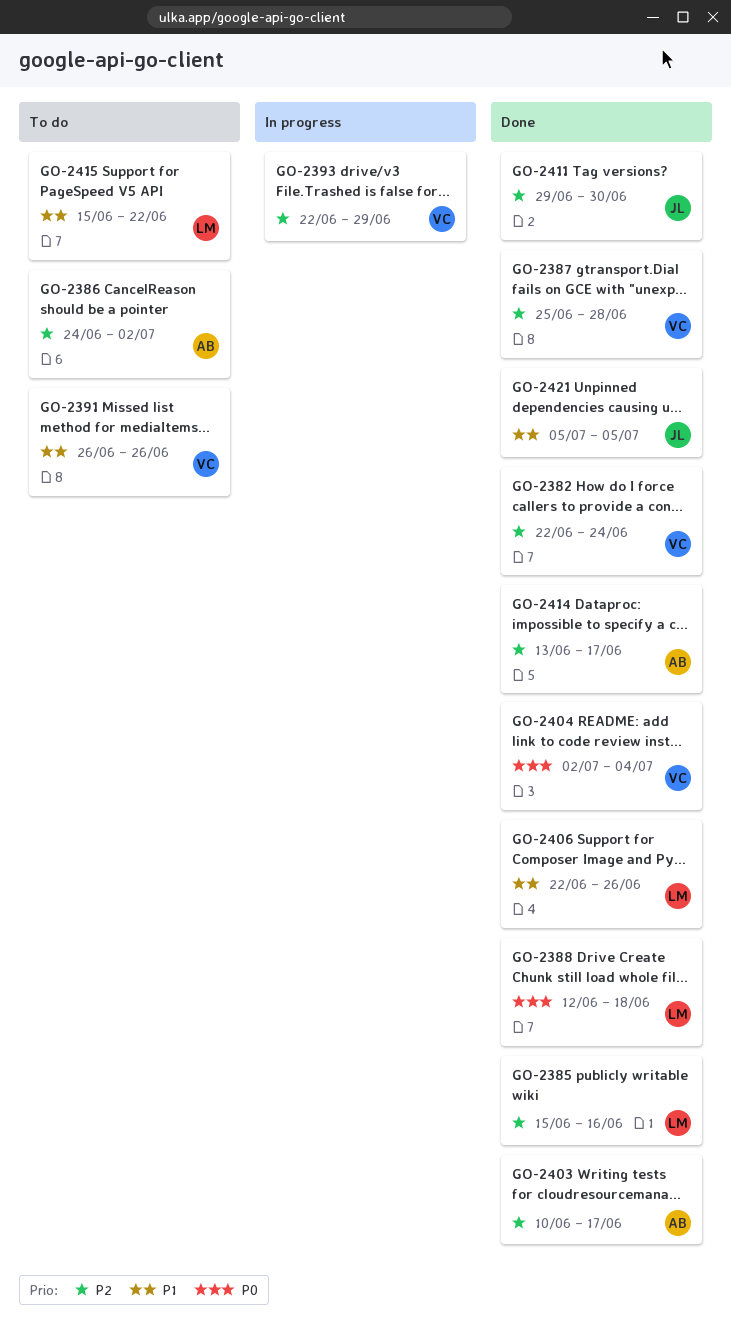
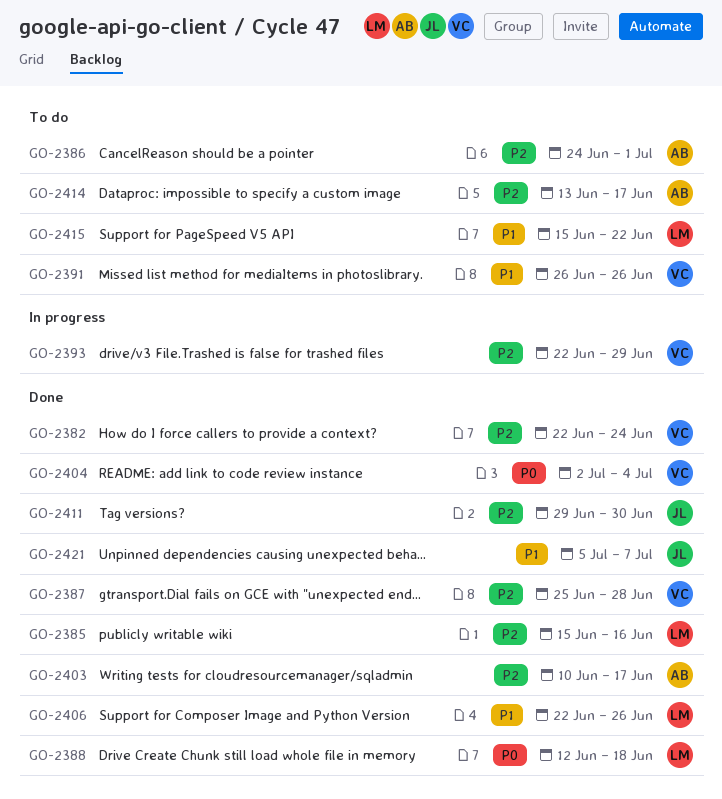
GO-2386, due: Jul 2 -> Jul 1
GO-2414, status: Done -> To do
GO-2421, due: Jul 5 -> Jul 7

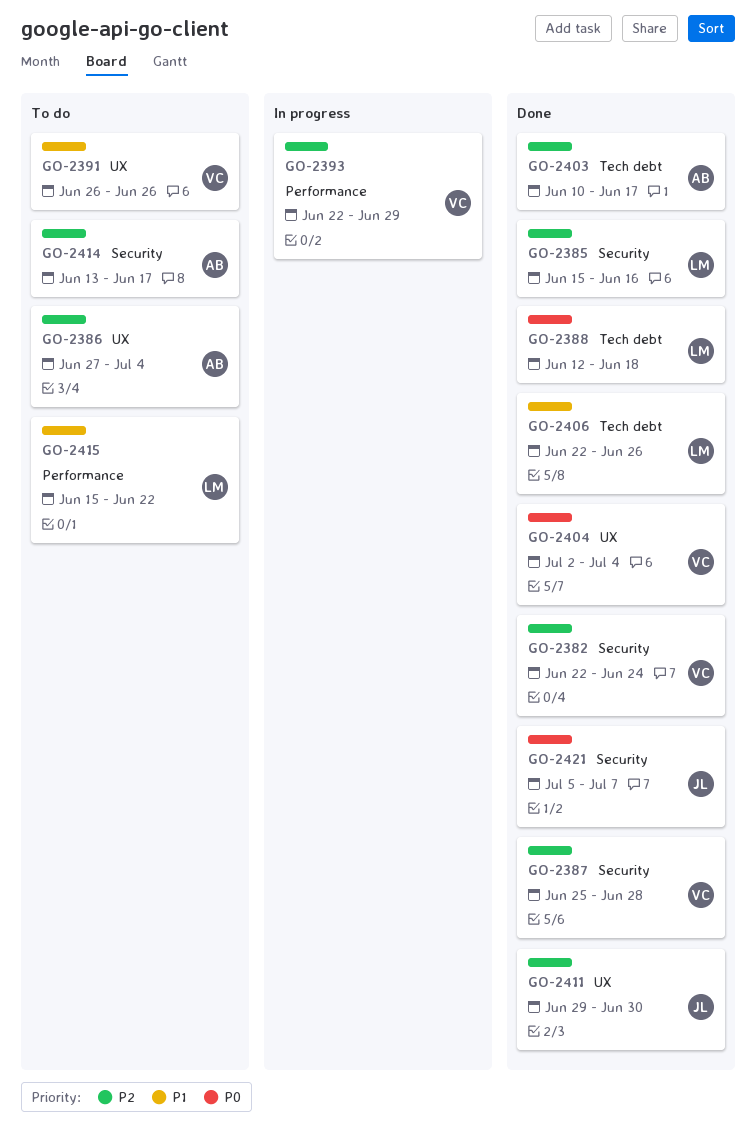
GO-2386, start: Jun 24 -> Jun 27
GO-2386, due: Jul 1 -> Jul 4
GO-2421, priority: P1 -> P0

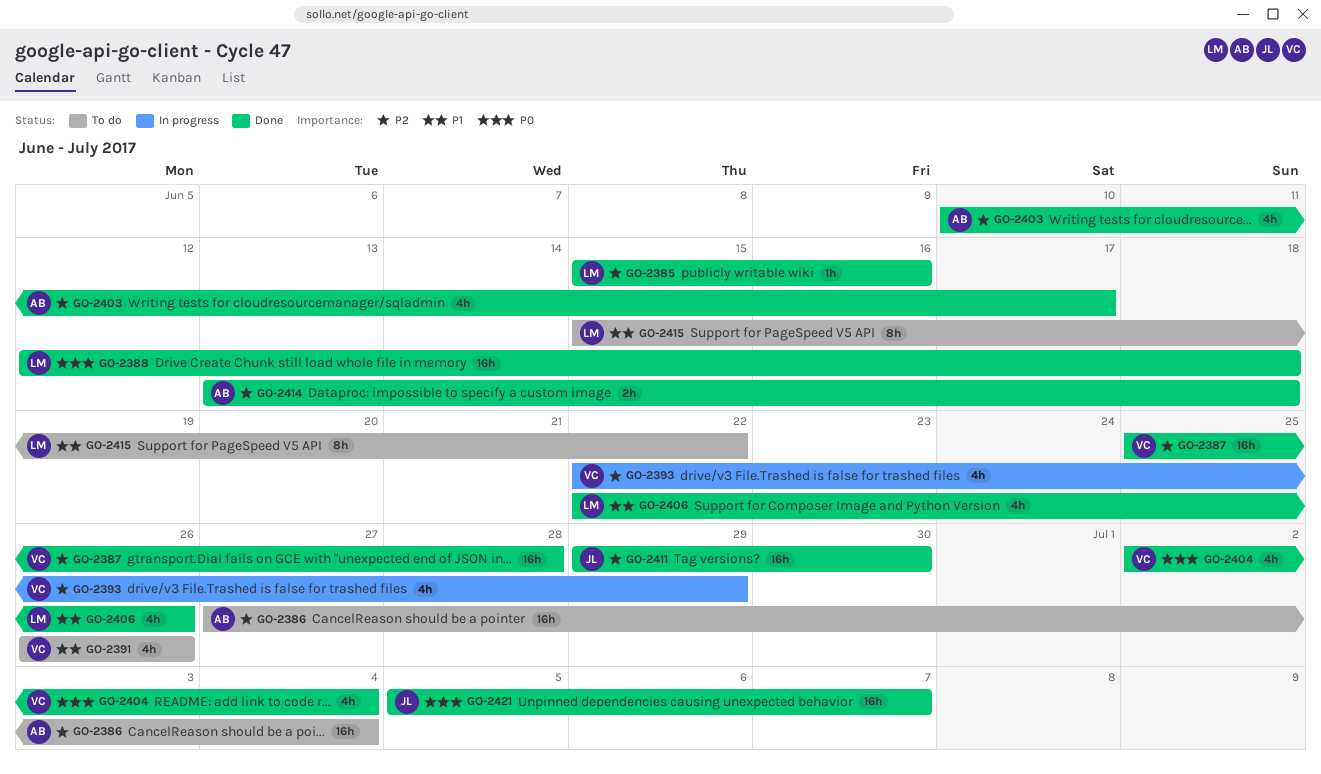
GO-2382: present -> none
GO-2414, status: To do -> Done
GO-2414, due: Jun 17 -> Jun 18

